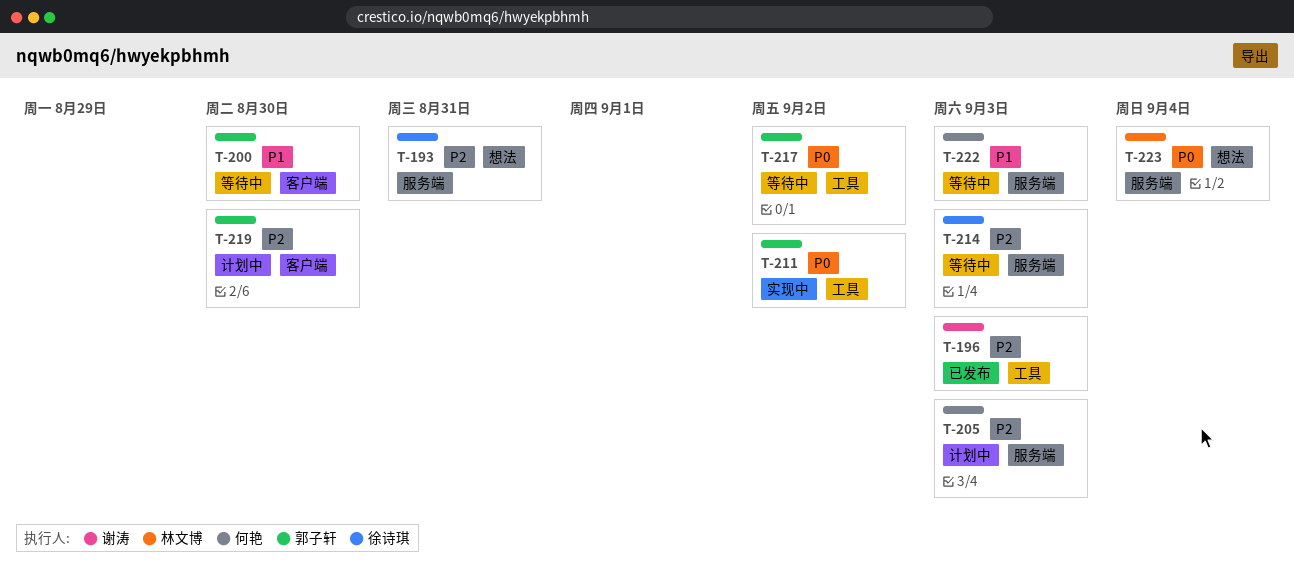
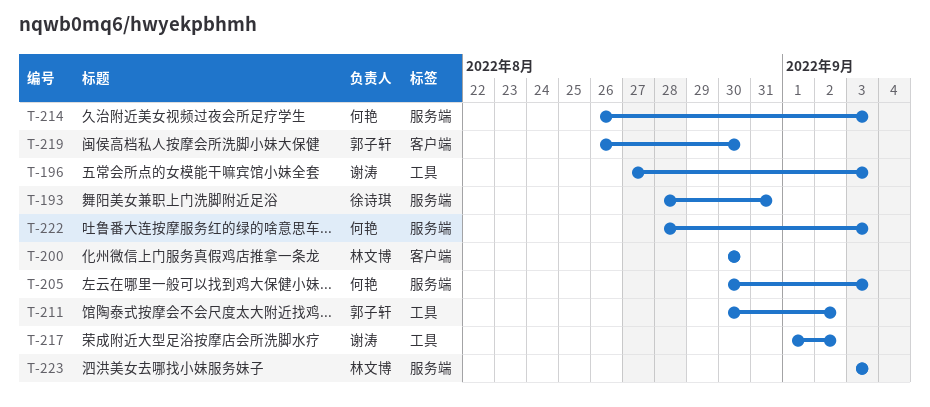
T-200, owner: 郭子轩 -> 林文博
T-214, owner: 徐诗琪 -> 何艳
T-217, owner: 郭子轩 -> 谢涛
T-223, due: Sep 4 -> Sep 3

